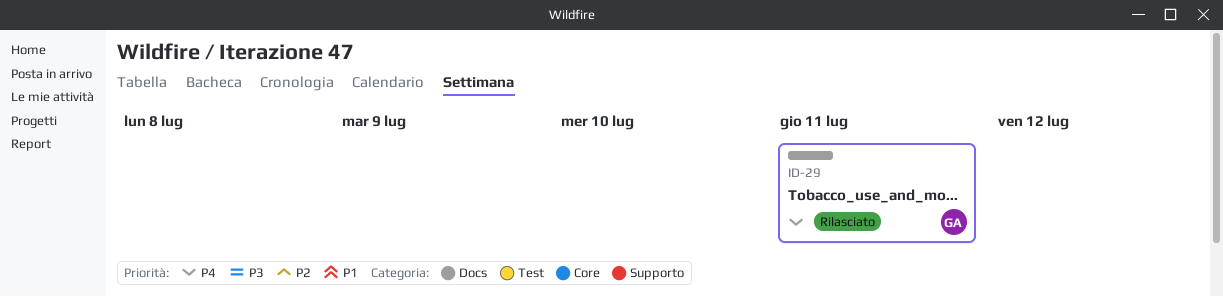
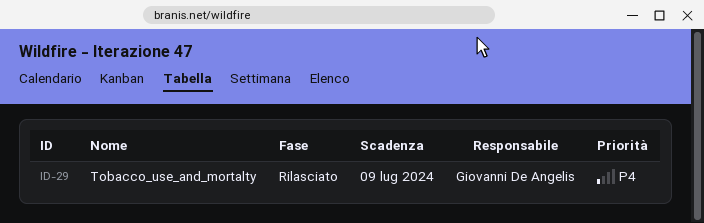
ID-29, due: Jul 11 -> Jul 9

